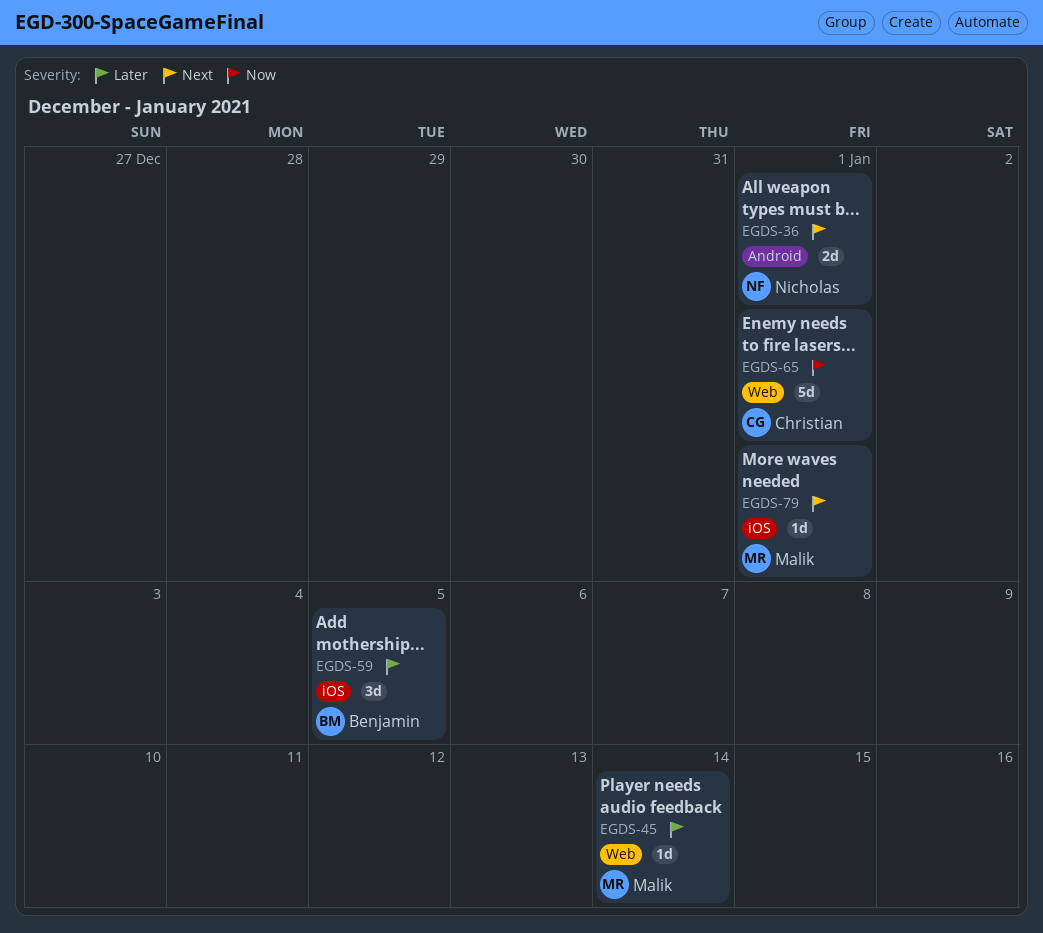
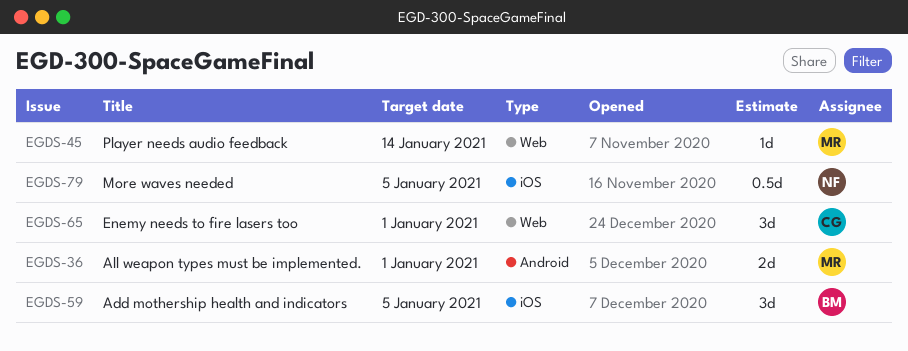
EGDS-36, owner: Nicholas -> Malik
EGDS-65, estimate: 5d -> 3d
EGDS-79, owner: Malik -> Nicholas
EGDS-79, estimate: 1d -> 0.5d
EGDS-79, due: Jan 1 -> Jan 5

